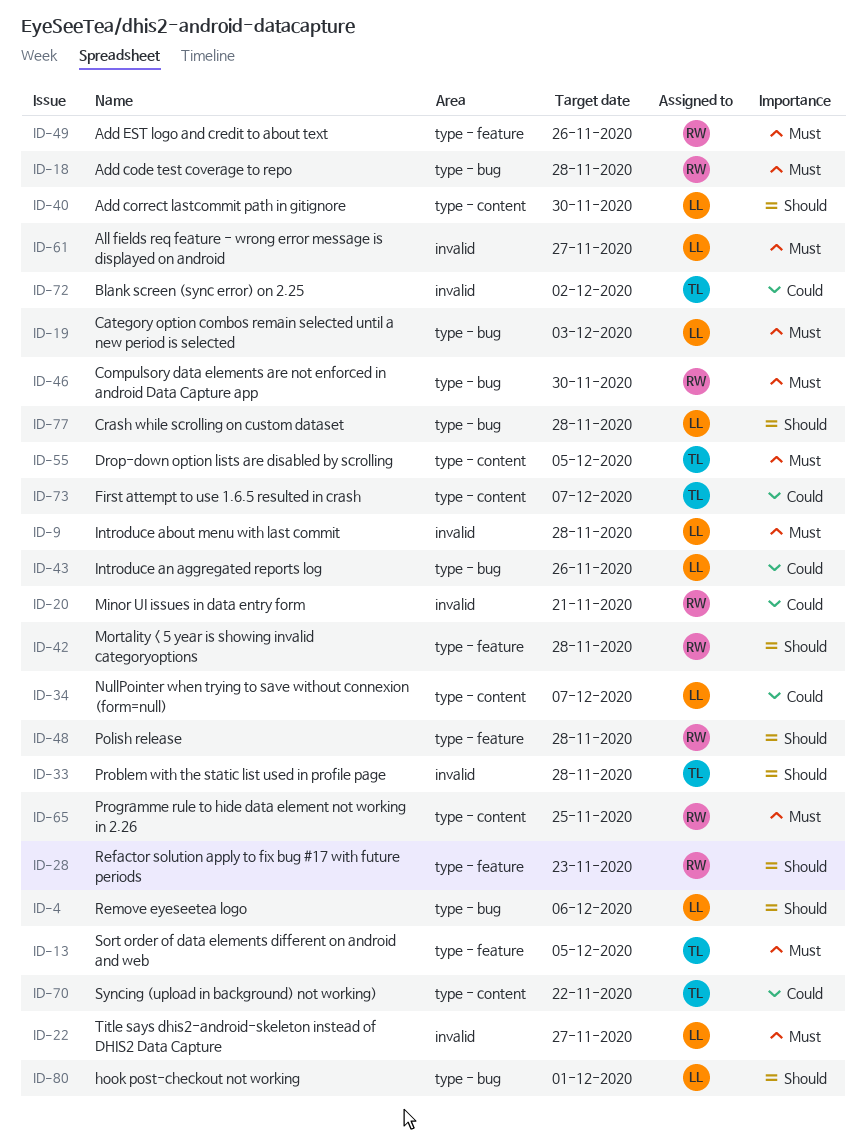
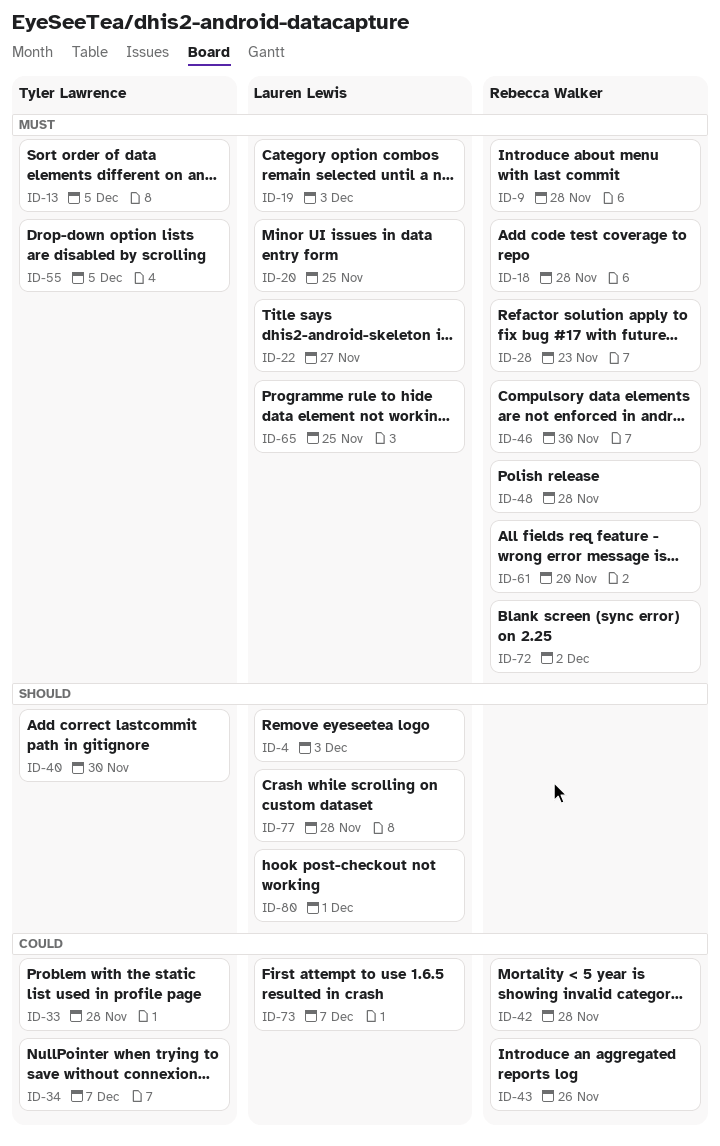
ID-4, due: Dec 6 -> Dec 3
ID-9, owner: Lauren Lewis -> Rebecca Walker
ID-20, owner: Rebecca Walker -> Lauren Lewis
ID-20, priority: Could -> Must
ID-20, due: Nov 21 -> Nov 25
ID-28, priority: Should -> Must
ID-33, priority: Should -> Could
ID-34, owner: Lauren Lewis -> Tyler Lawrence
ID-40, owner: Lauren Lewis -> Tyler Lawrence
ID-42, priority: Should -> Could
ID-43, owner: Lauren Lewis -> Rebecca Walker
ID-48, priority: Should -> Must
ID-49: present -> none
ID-61, owner: Lauren Lewis -> Rebecca Walker
ID-61, due: Nov 27 -> Nov 20
ID-65, owner: Rebecca Walker -> Lauren Lewis
ID-70: present -> none
ID-72, owner: Tyler Lawrence -> Rebecca Walker
ID-72, priority: Could -> Must
ID-73, owner: Tyler Lawrence -> Lauren Lewis

